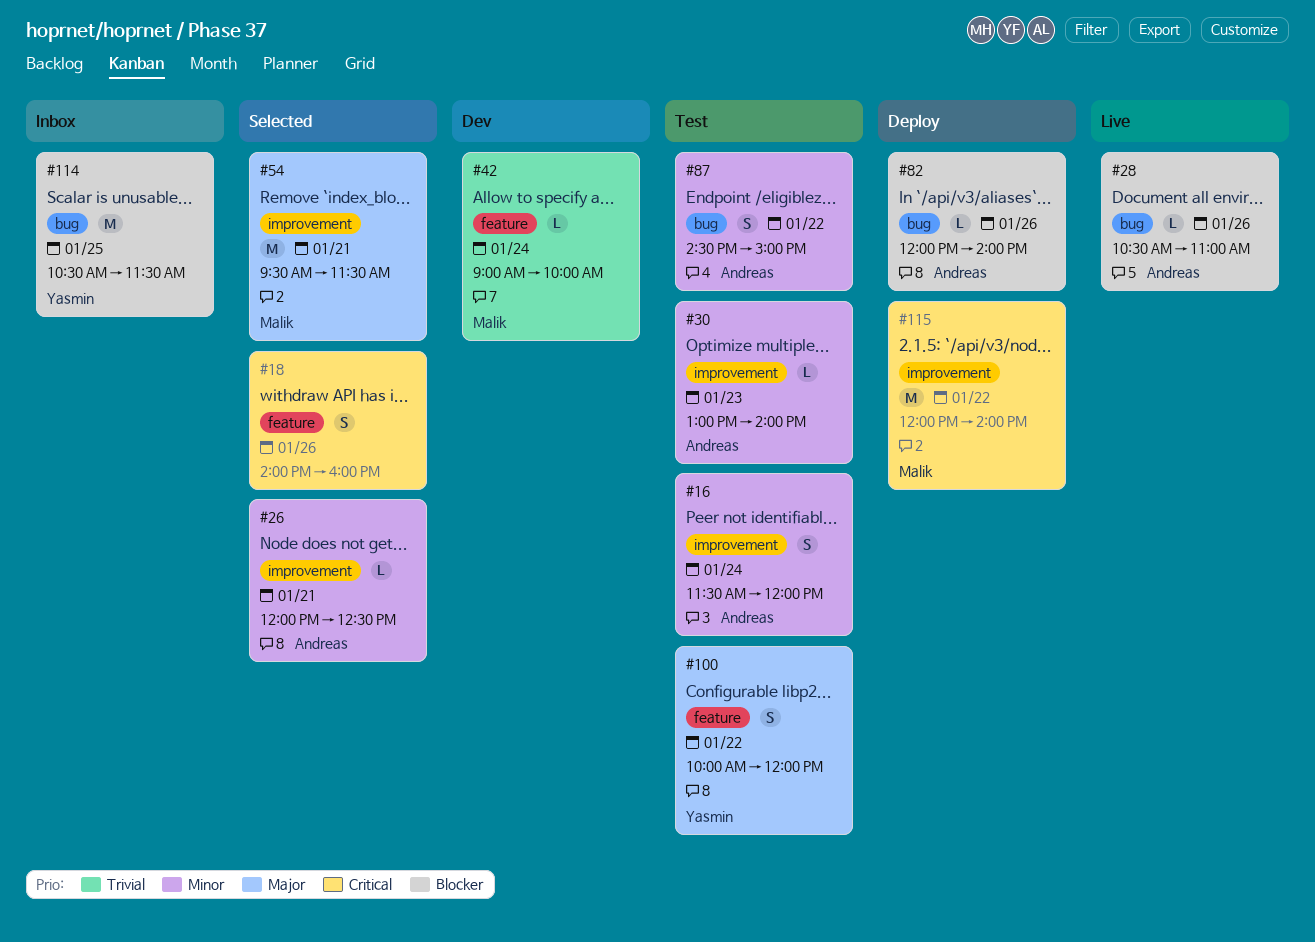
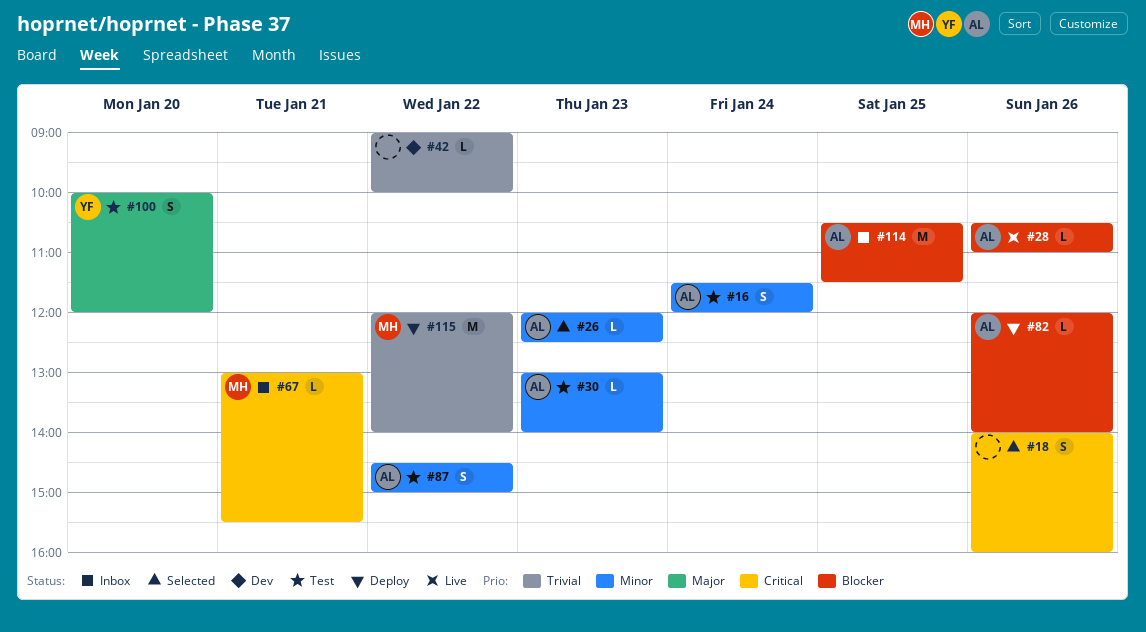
#26, day: Jan 21 -> Jan 23
#42, owner: Malik -> none
#42, day: Jan 24 -> Jan 22
#54: present -> none
#67: none -> present
#100, day: Jan 22 -> Jan 20
#114, owner: Yasmin -> Andreas
#115, priority: Critical -> Trivial

